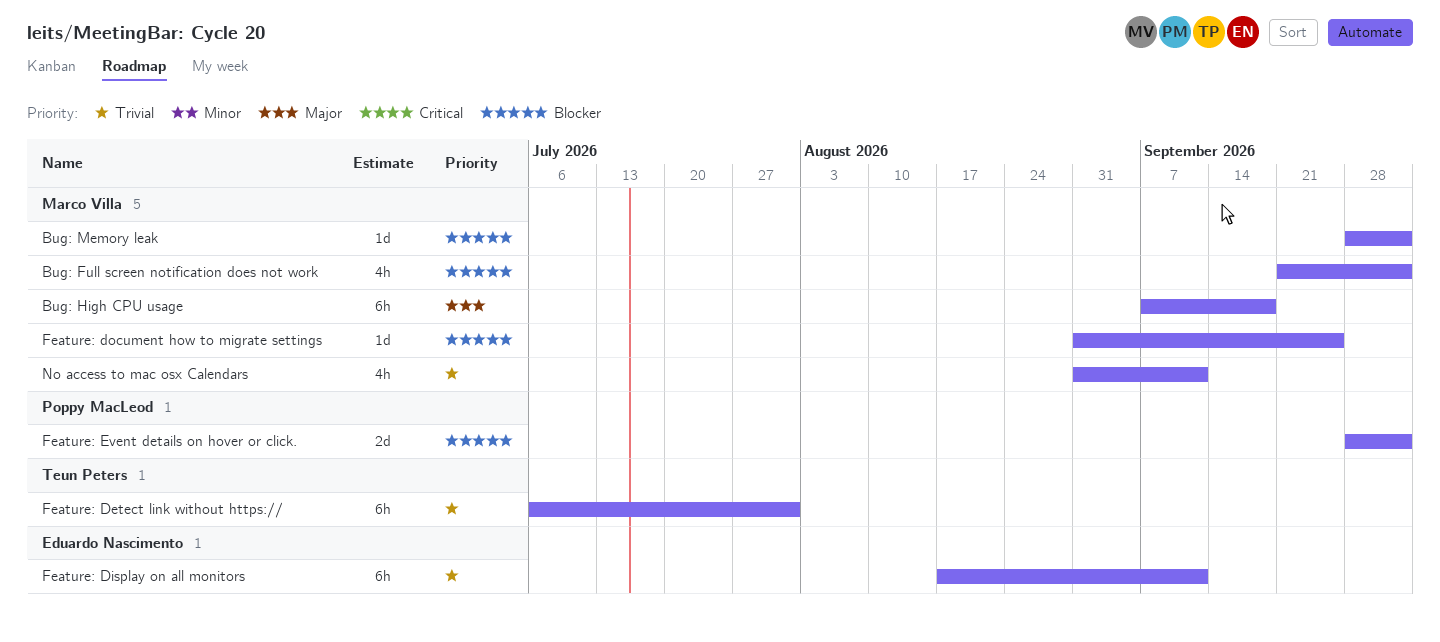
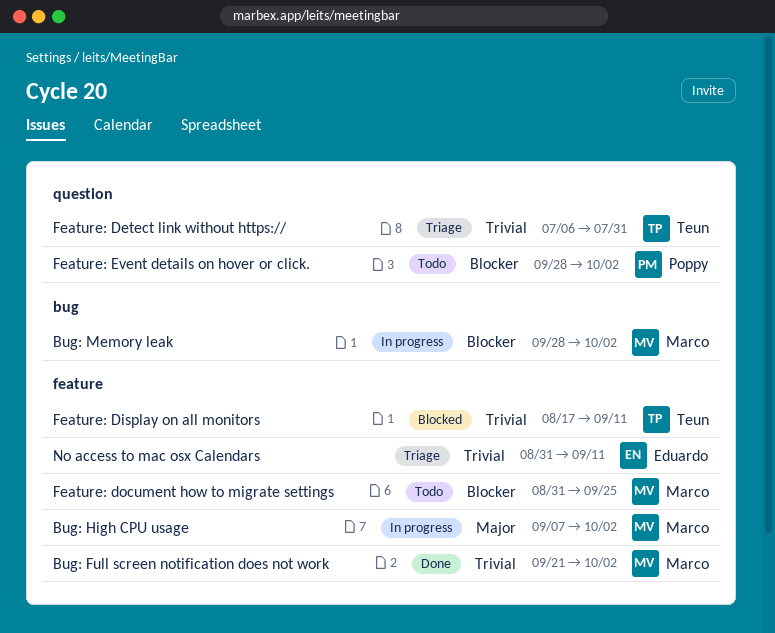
Bug: Full screen notification does not work, priority: Blocker -> Trivial
Bug: High CPU usage, due: Sep 18 -> Oct 2
Feature: Display on all monitors, owner: Eduardo Nascimento -> Teun Peters
No access to mac osx Calendars, owner: Marco Villa -> Eduardo Nascimento

